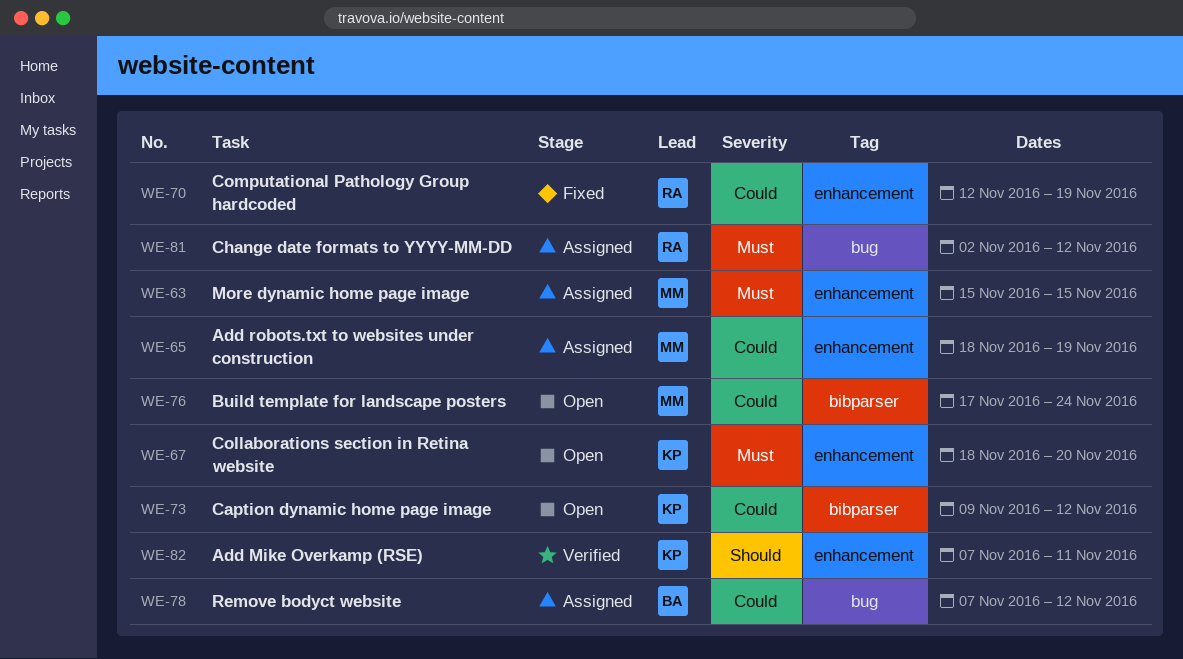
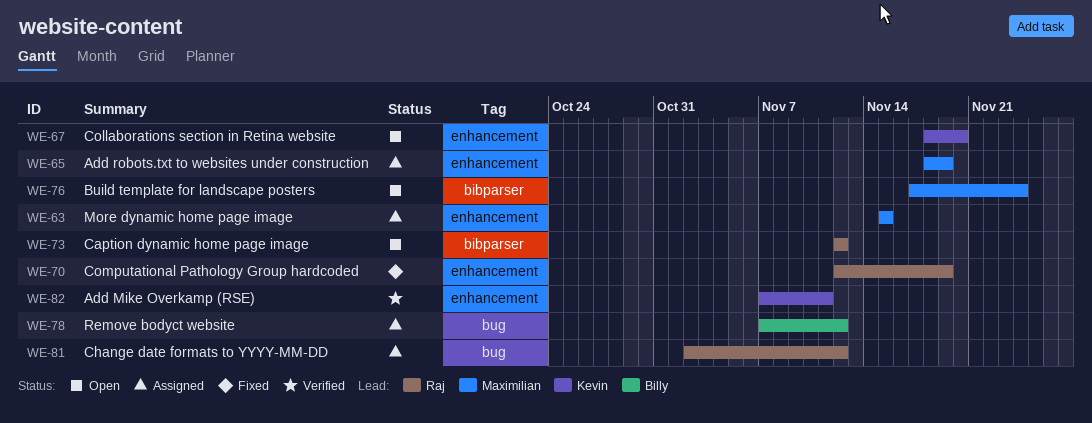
WE-73, owner: Kevin -> Raj
WE-73, start: Nov 9 -> Nov 12

